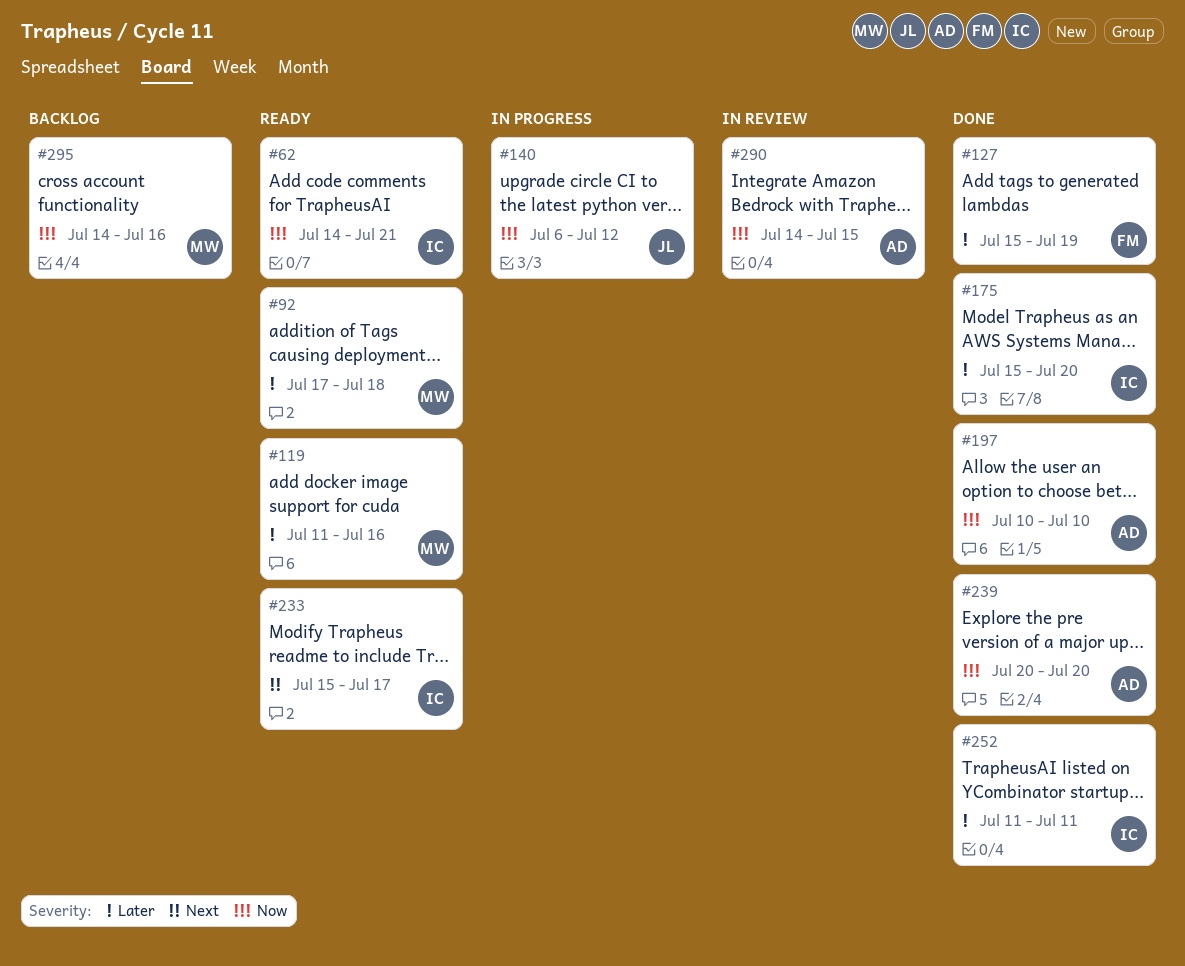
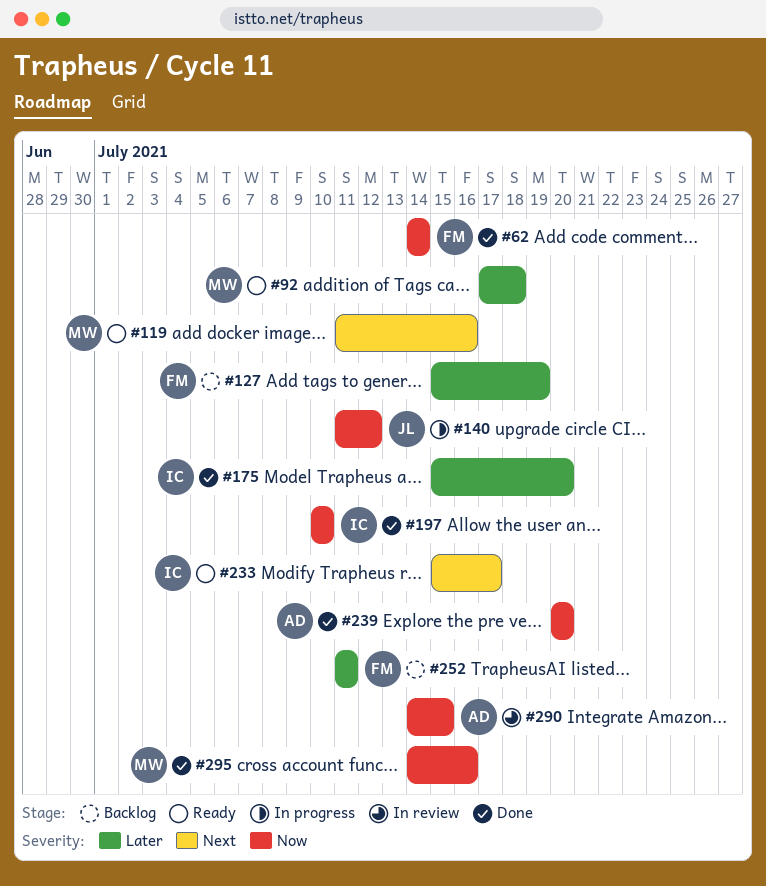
#62, status: Ready -> Done
#62, owner: IC -> FM
#62, due: Jul 21 -> Jul 14
#119, priority: Later -> Next
#127, status: Done -> Backlog
#140, start: Jul 6 -> Jul 11
#197, owner: AD -> IC
#252, status: Done -> Backlog
#252, owner: IC -> FM
#295, status: Backlog -> Done

